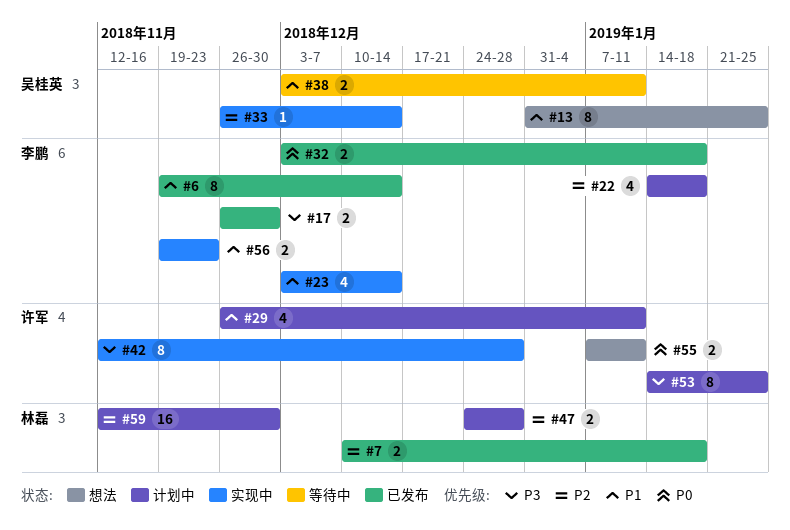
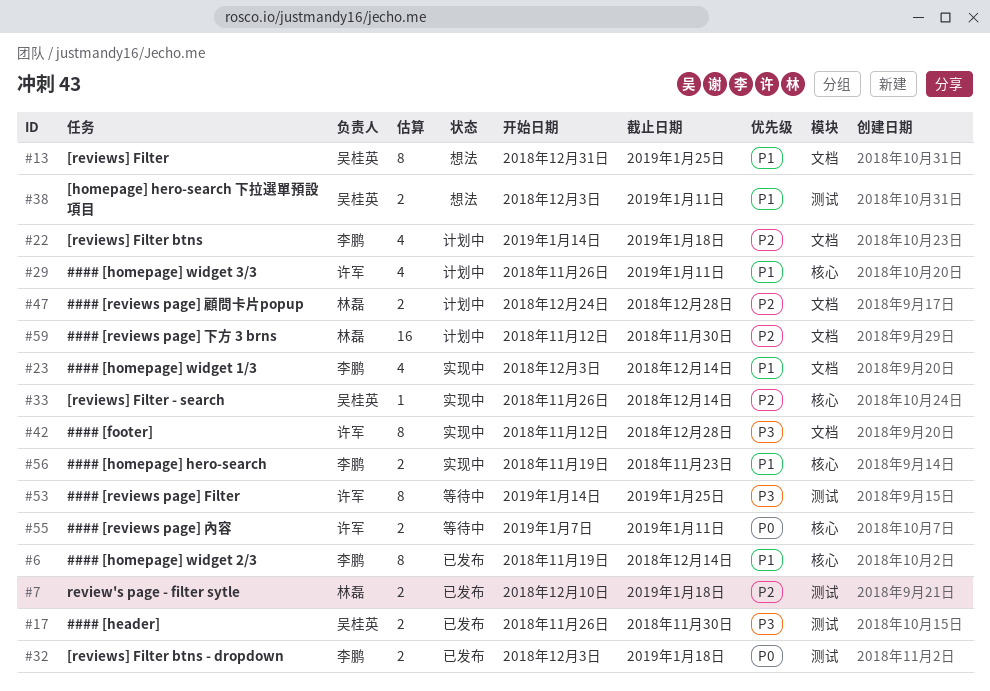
#17, owner: 李鹏 -> 吴桂英
#38, status: 等待中 -> 想法
#53, status: 计划中 -> 等待中
#55, status: 想法 -> 等待中

